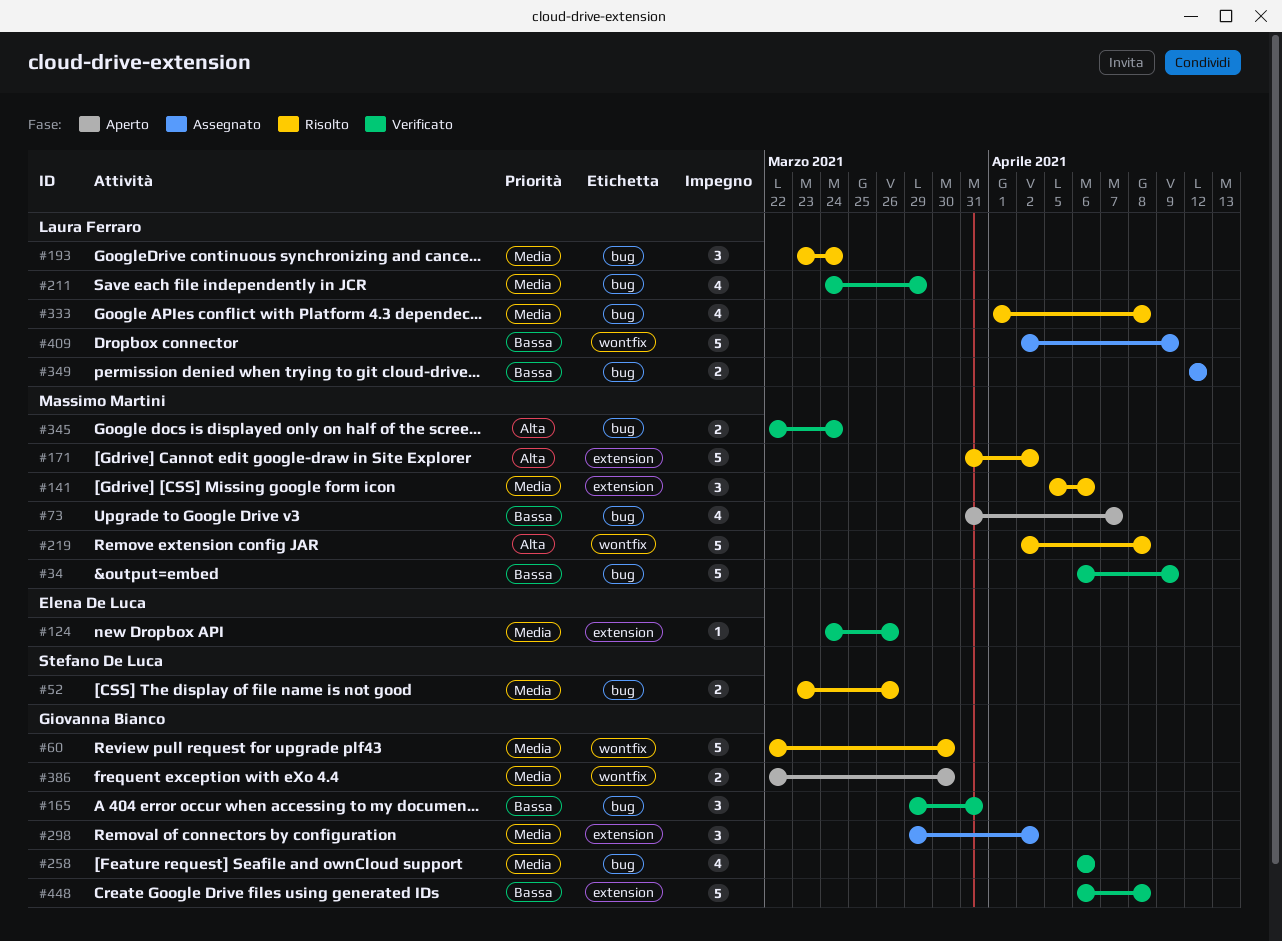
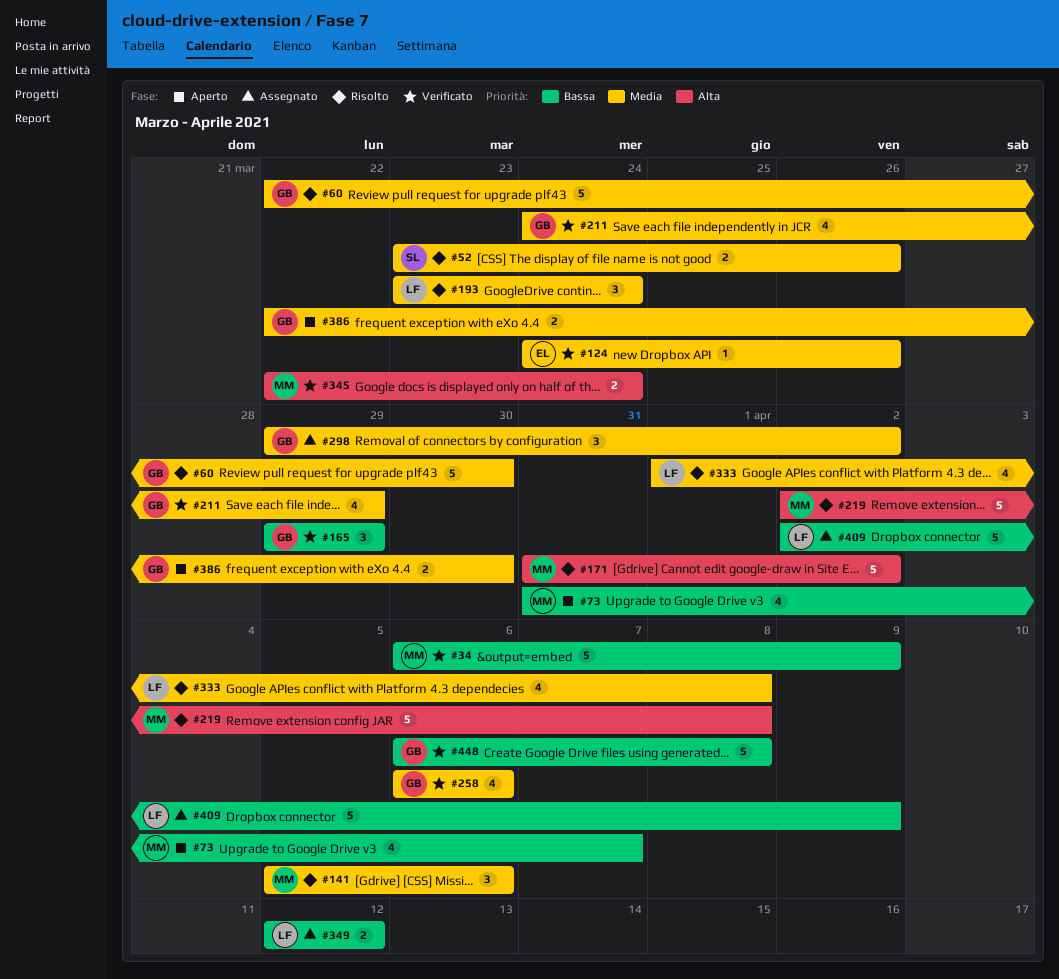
#165, due: Mar 31 -> Mar 29
#211, owner: Laura Ferraro -> Giovanna Bianco

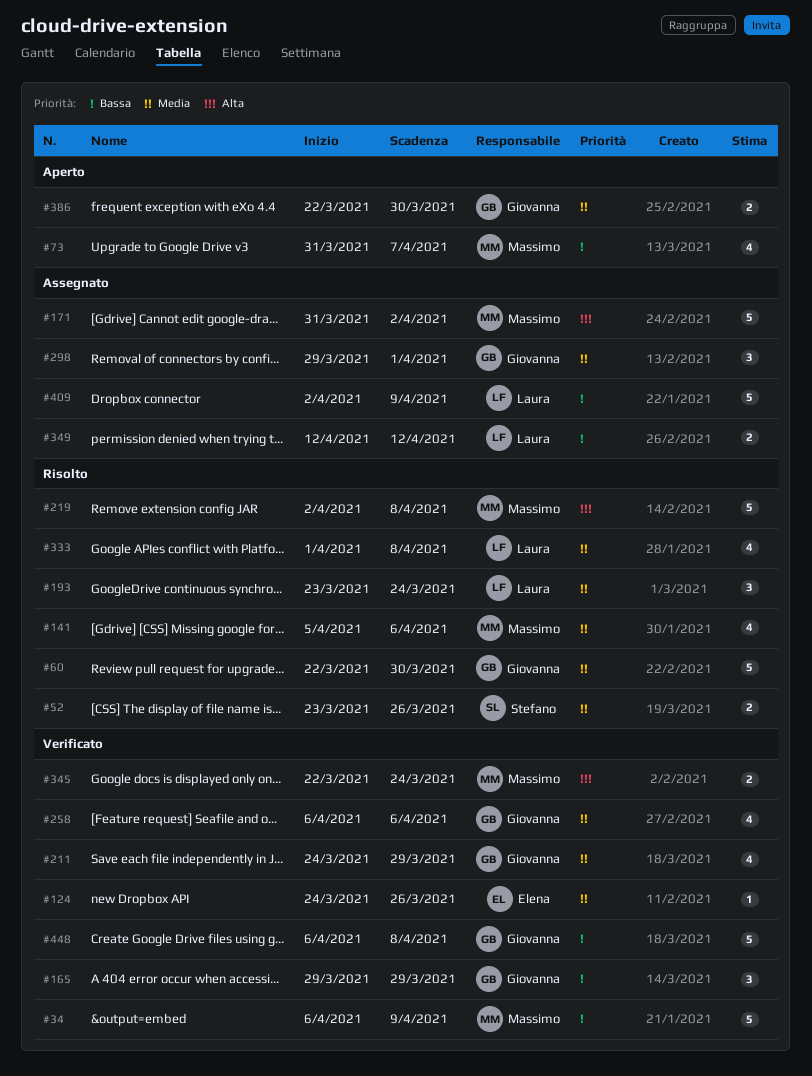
#141, estimate: 3 -> 4
#171, status: Risolto -> Assegnato
#298, due: Apr 2 -> Apr 1

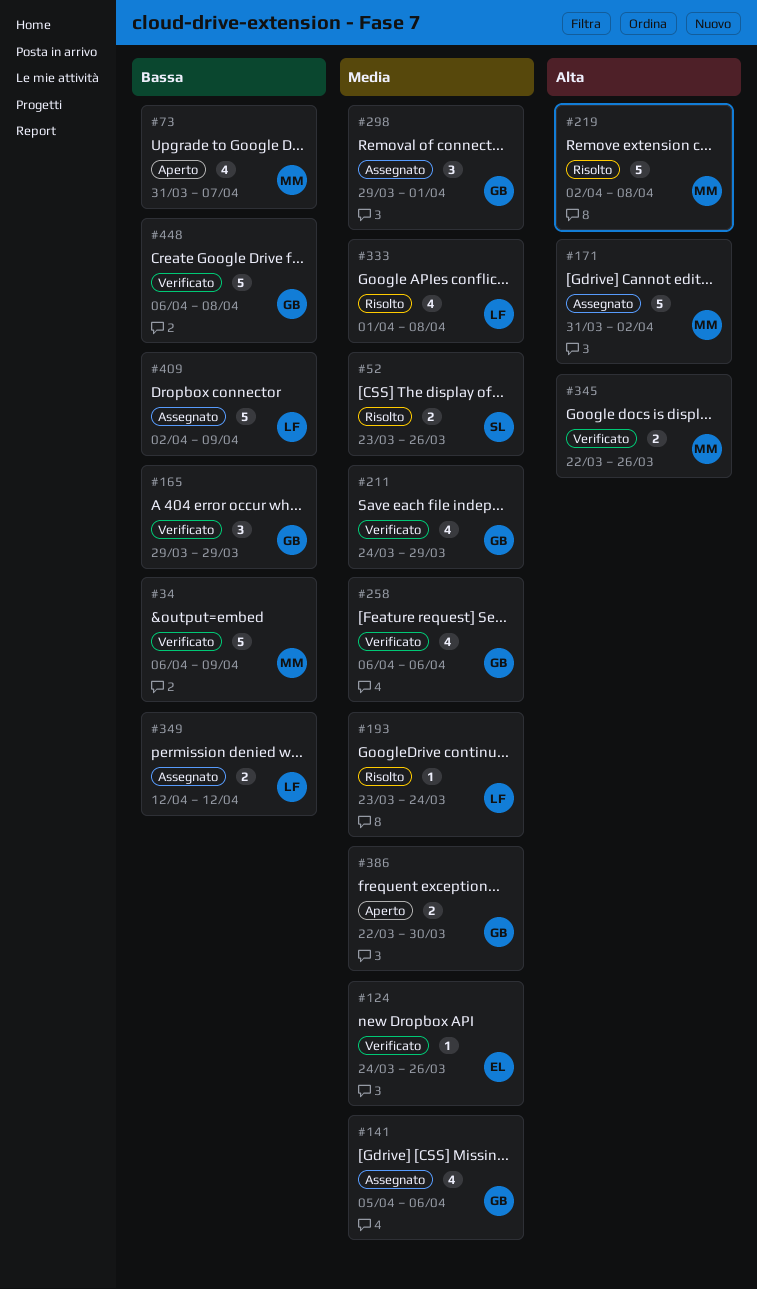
#60: present -> none
#141, status: Risolto -> Assegnato
#141, owner: Massimo -> Giovanna
#193, estimate: 3 -> 1
#345, due: Mar 24 -> Mar 26

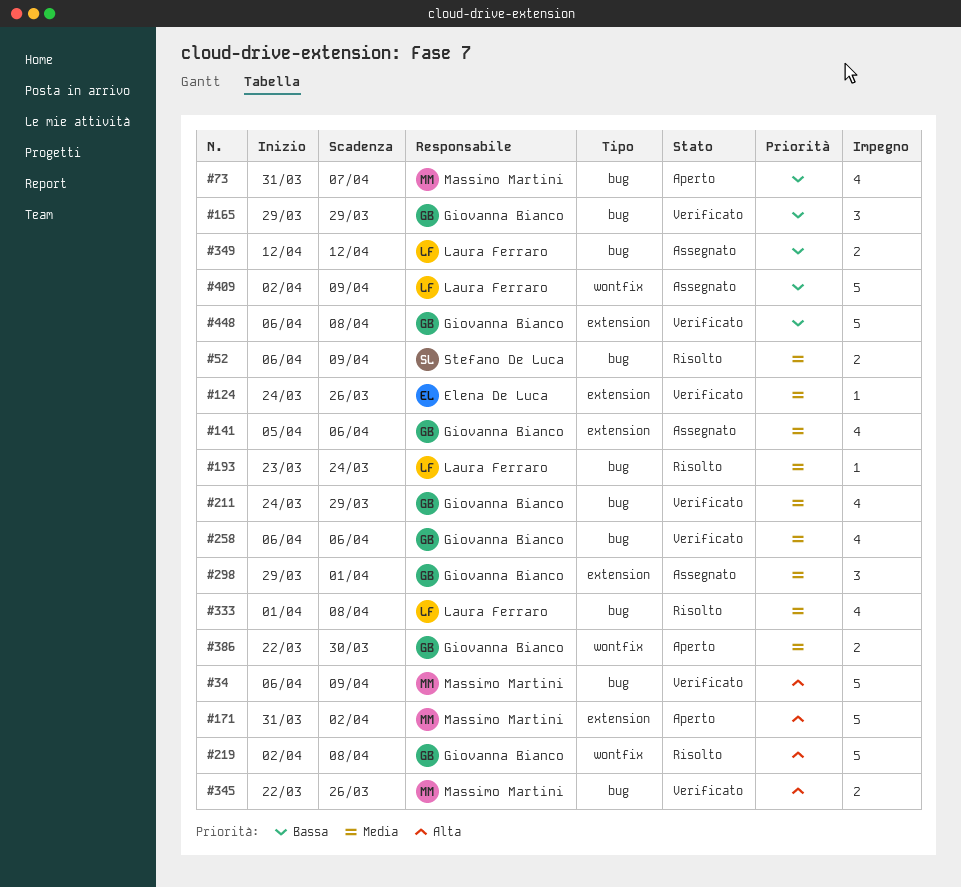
#34, priority: Bassa -> Alta
#52, start: Mar 23 -> Apr 6
#52, due: Mar 26 -> Apr 9
#171, status: Assegnato -> Aperto
#219, owner: Massimo Martini -> Giovanna Bianco

